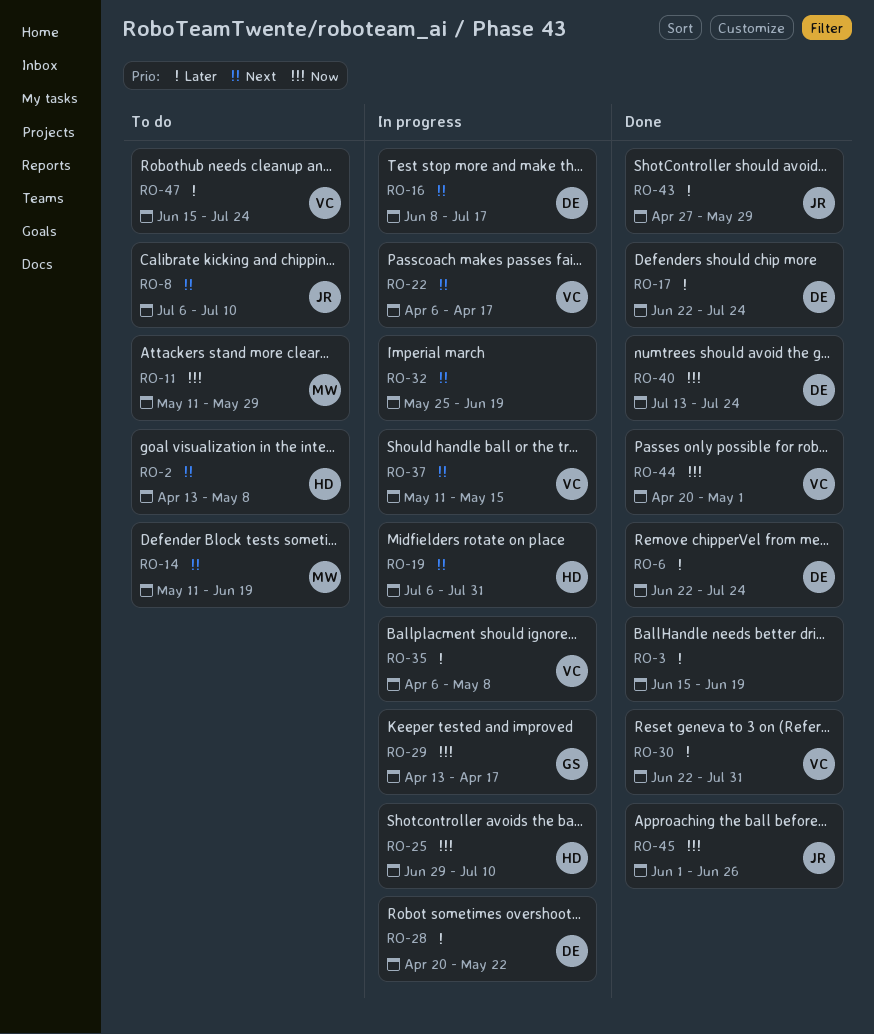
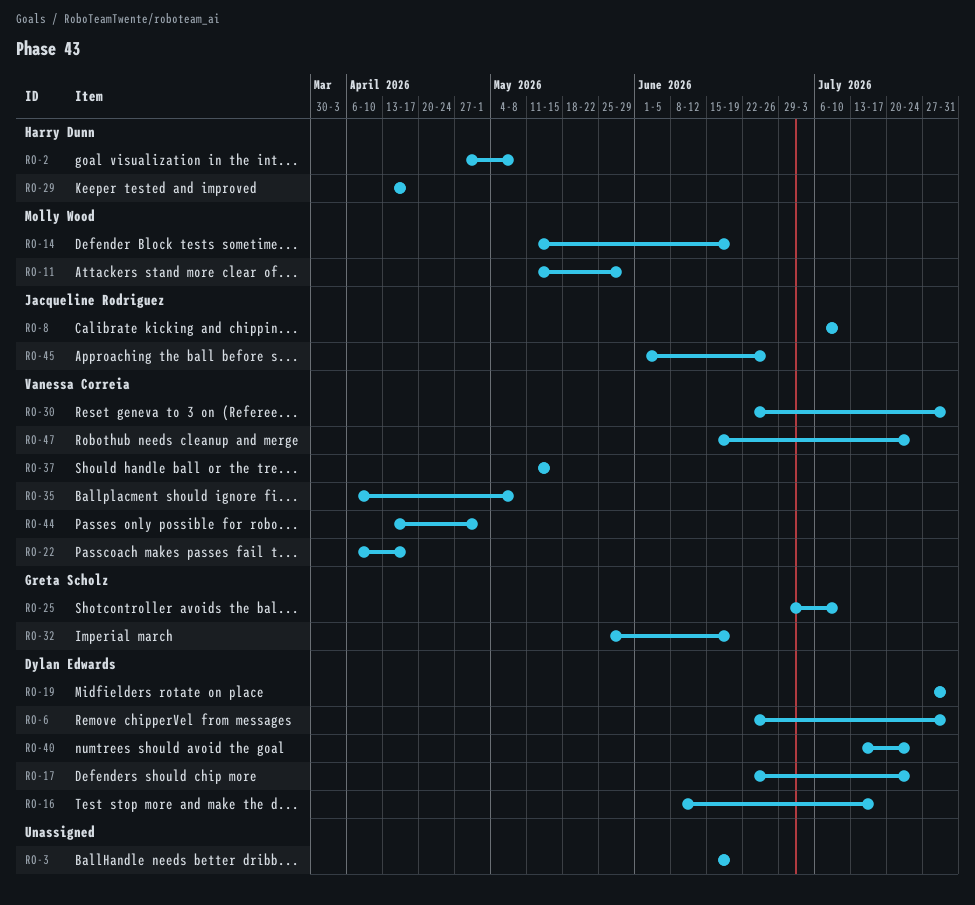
RO-2, start: Apr 13 -> Apr 27
RO-6, due: Jul 24 -> Jul 31
RO-19, owner: Harry Dunn -> Dylan Edwards
RO-19, start: Jul 6 -> Jul 27
RO-25, owner: Harry Dunn -> Greta Scholz
RO-28: present -> none
RO-29, owner: Greta Scholz -> Harry Dunn
RO-32, owner: none -> Greta Scholz
RO-43: present -> none
RO-44, start: Apr 20 -> Apr 13

